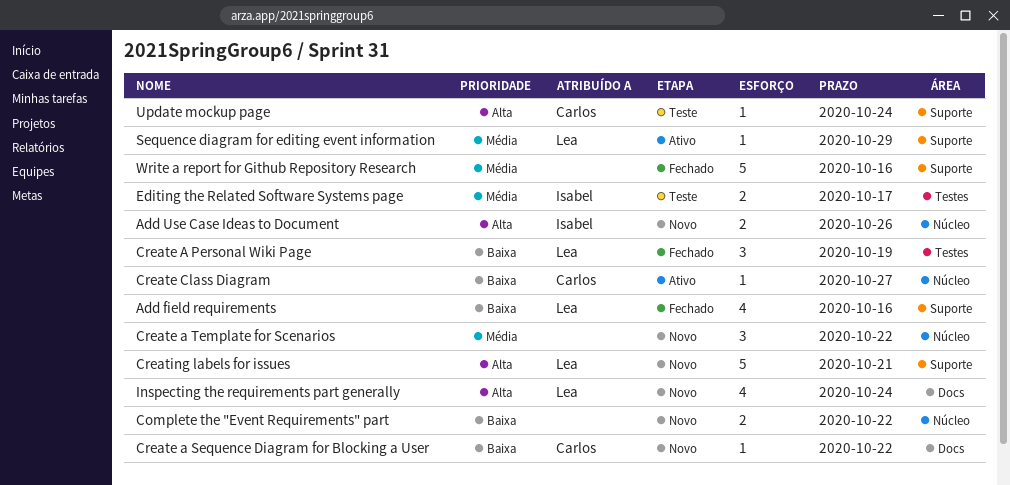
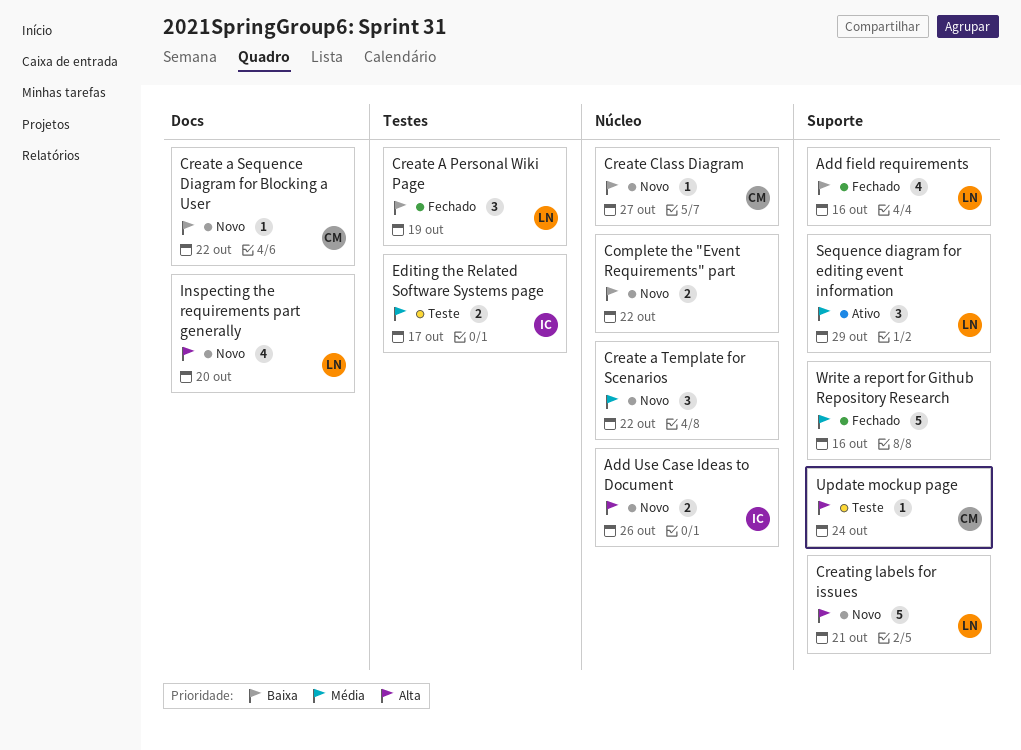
Create Class Diagram, status: Ativo -> Novo
Inspecting the requirements part generally, due: Oct 24 -> Oct 20
Sequence diagram for editing event information, estimate: 1 -> 3

